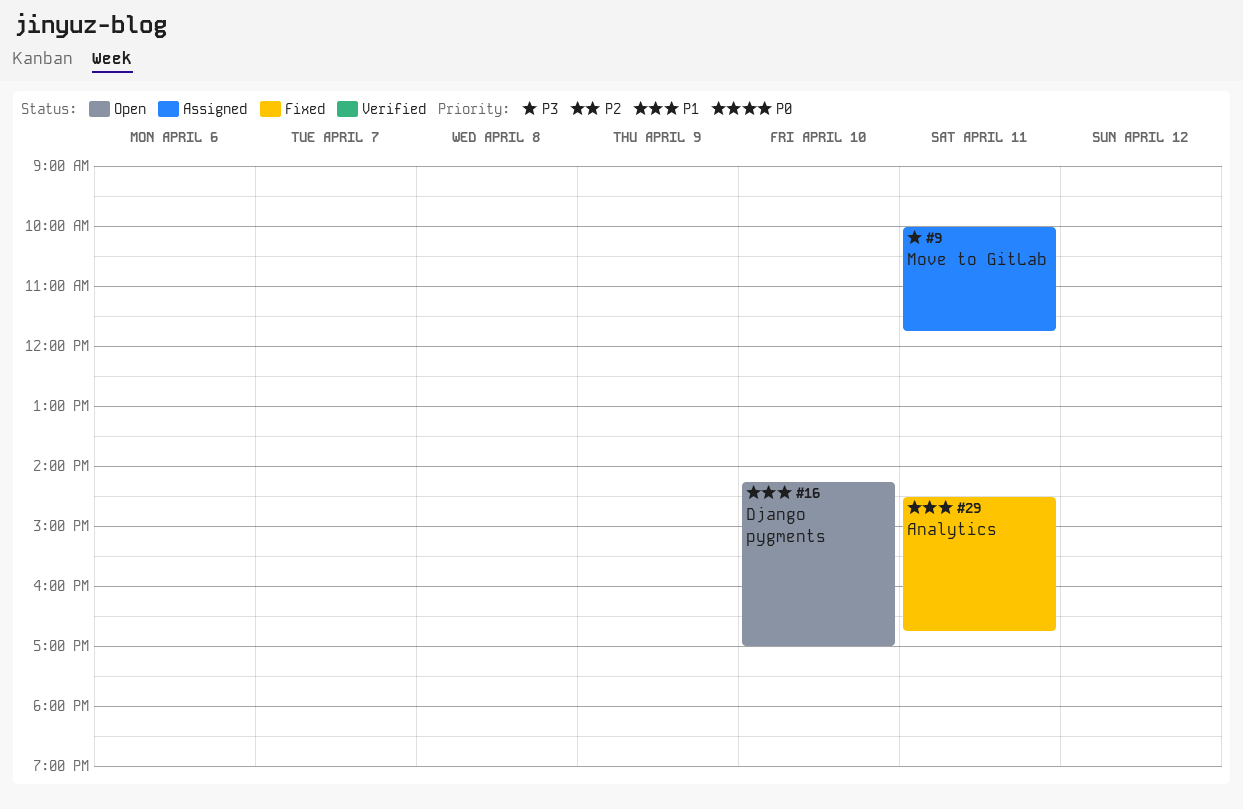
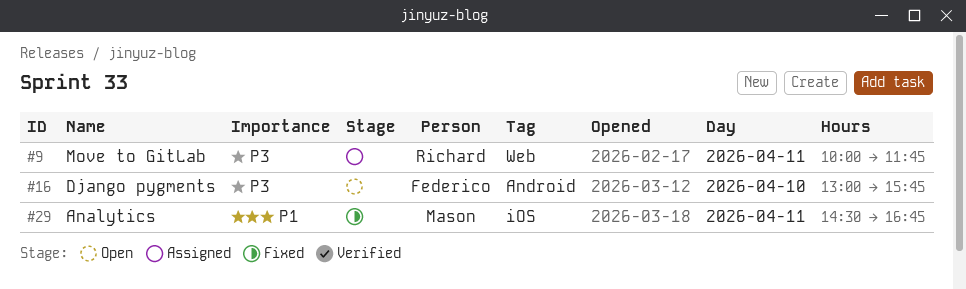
#16, priority: P1 -> P3
#16, begins: 14:15 -> 13:00
#16, ends: 17:00 -> 15:45

